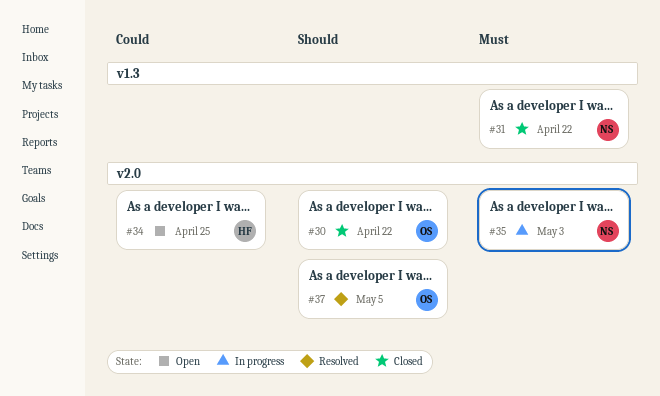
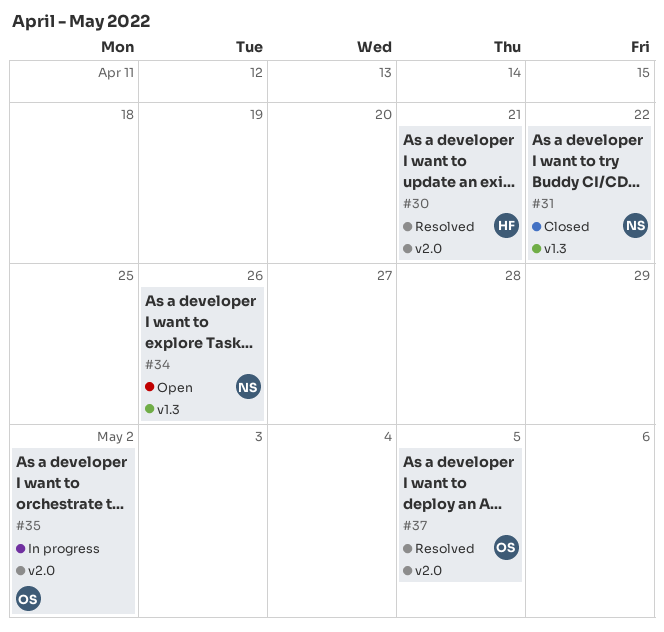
#30, status: Closed -> Resolved
#30, owner: OS -> HF
#30, due: Apr 22 -> Apr 21
#34, owner: HF -> NS
#34, label: v2.0 -> v1.3
#34, due: Apr 25 -> Apr 26
#35, owner: NS -> OS
#35, due: May 3 -> May 2

